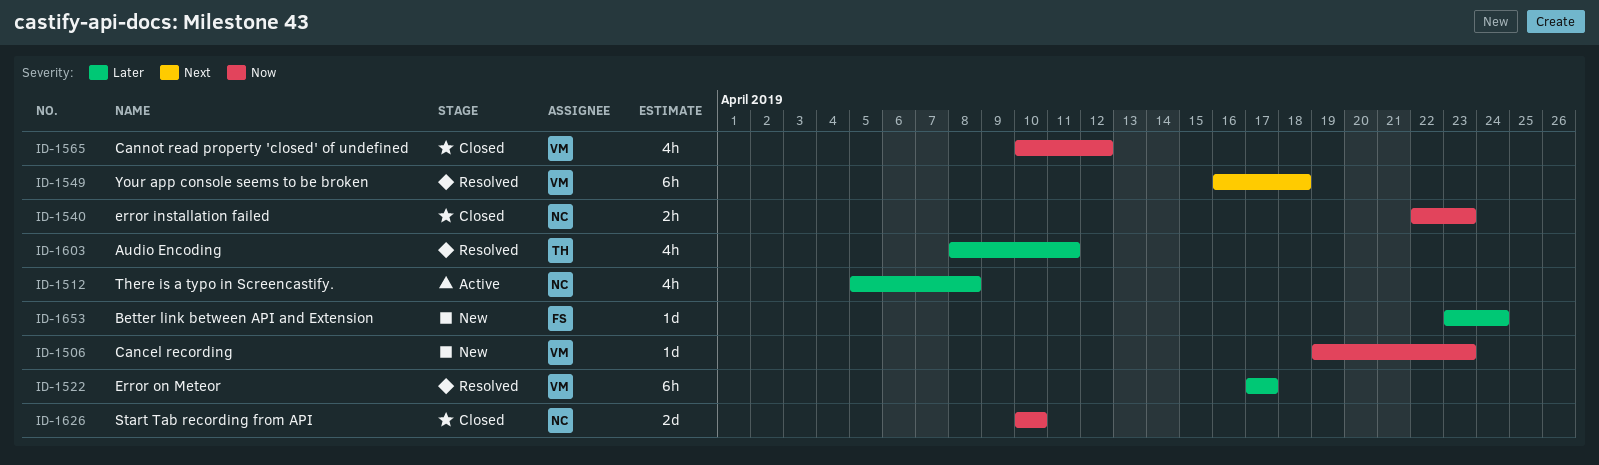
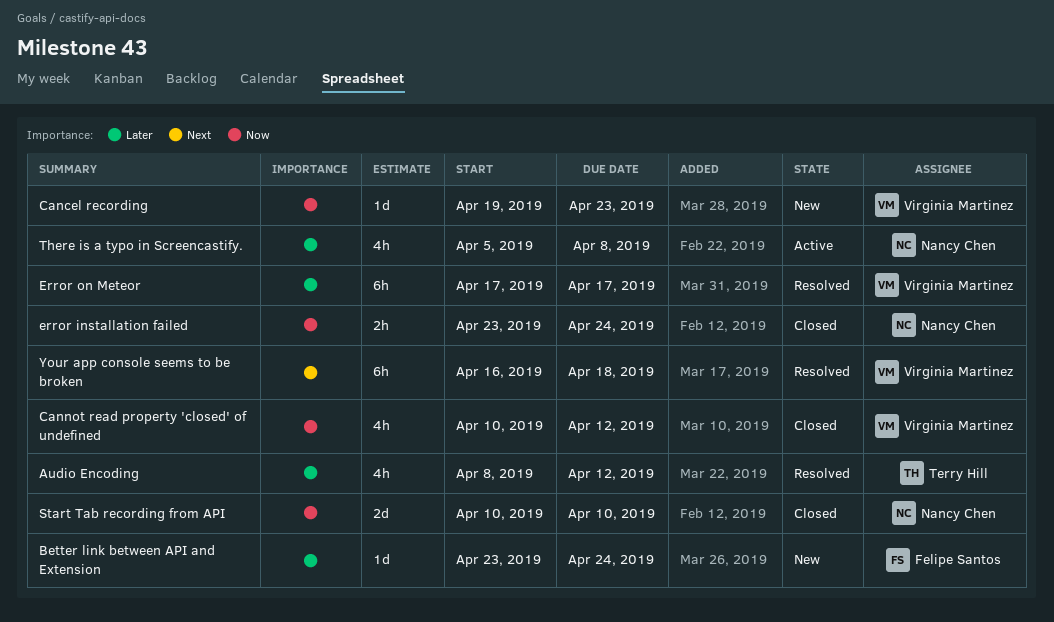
Audio Encoding, due: Apr 11 -> Apr 12
error installation failed, start: Apr 22 -> Apr 23
error installation failed, due: Apr 23 -> Apr 24

